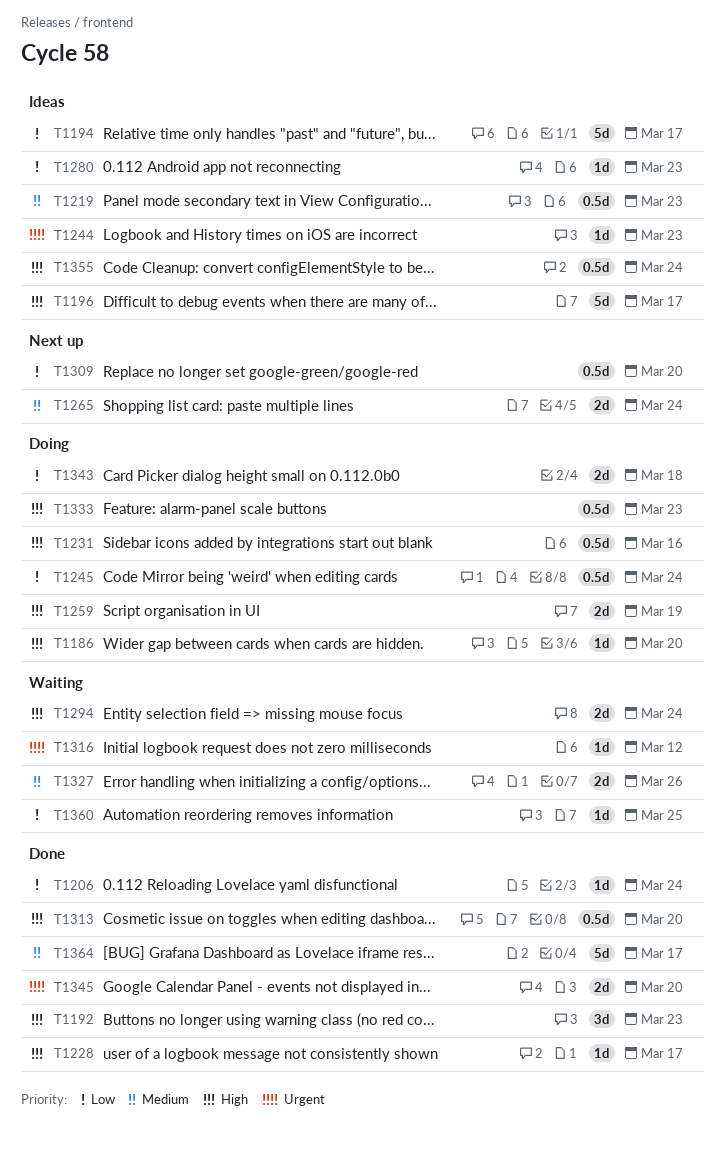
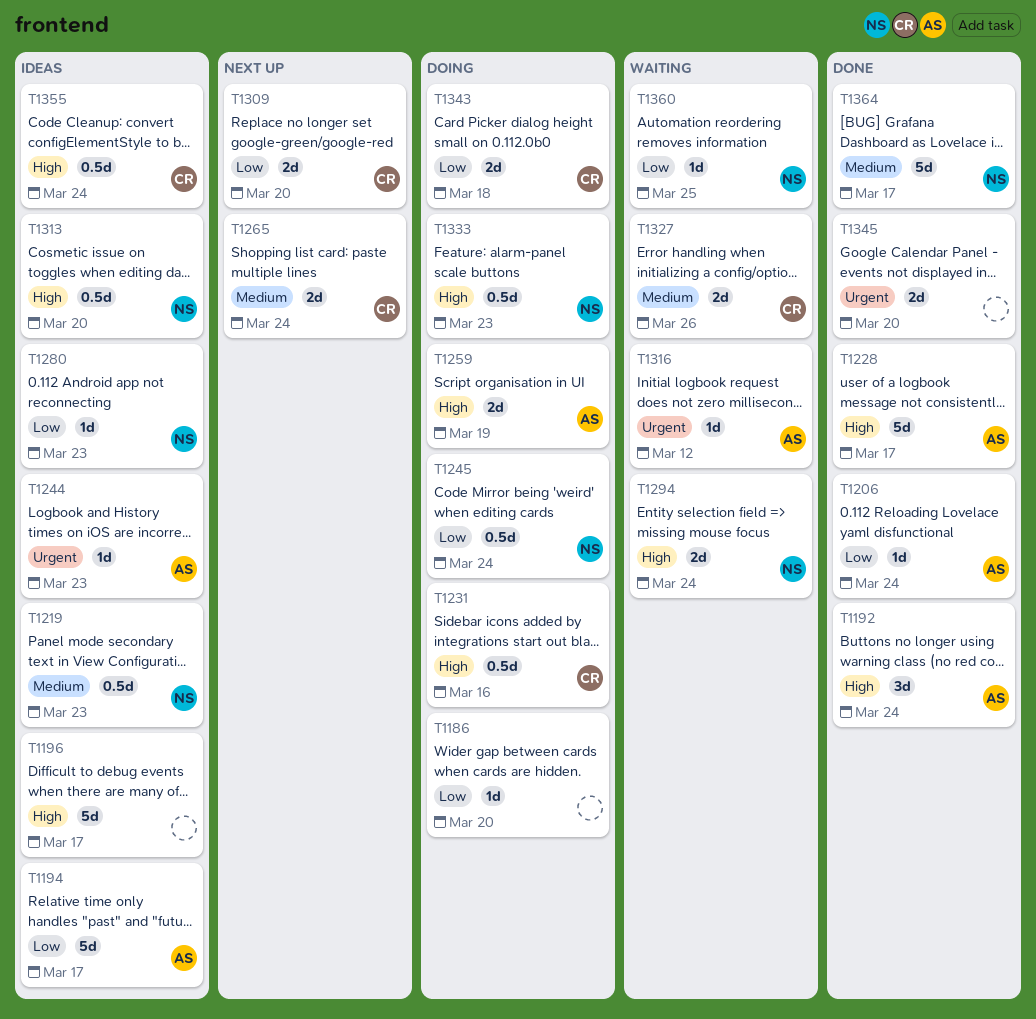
T1186, priority: High -> Low
T1192, due: Mar 23 -> Mar 24
T1228, estimate: 1d -> 5d
T1309, estimate: 0.5d -> 2d
T1313, status: Done -> Ideas

